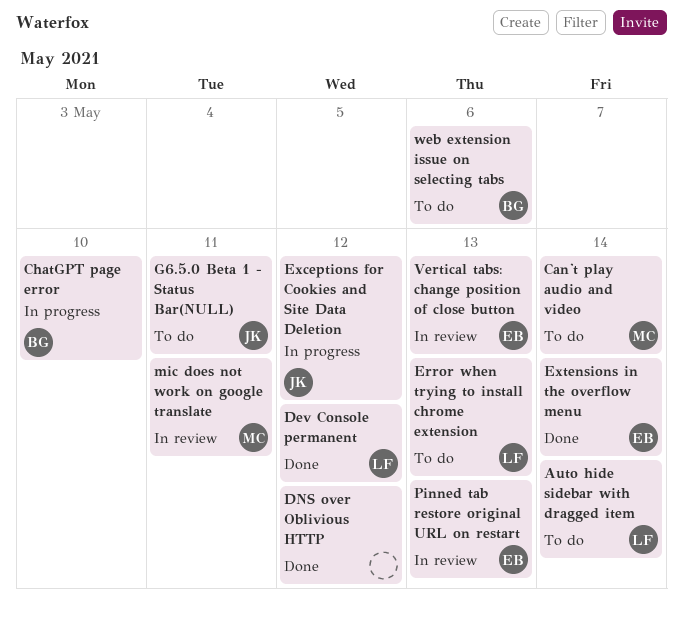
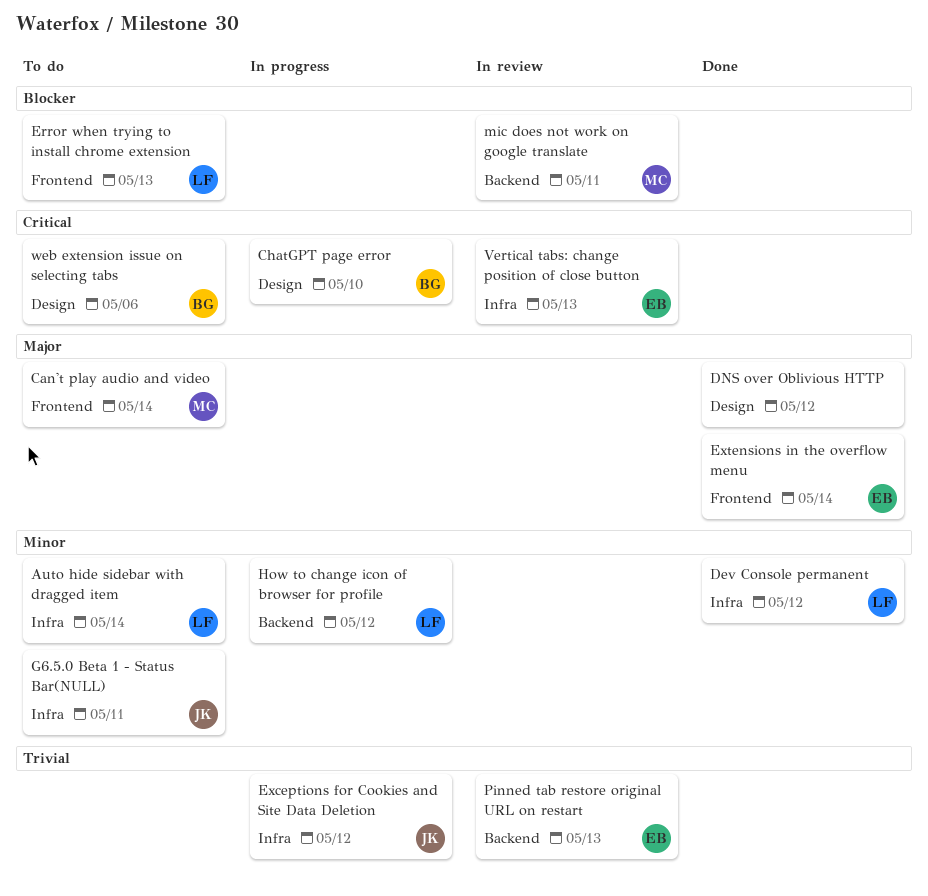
How to change icon of browser for profile: none -> present

